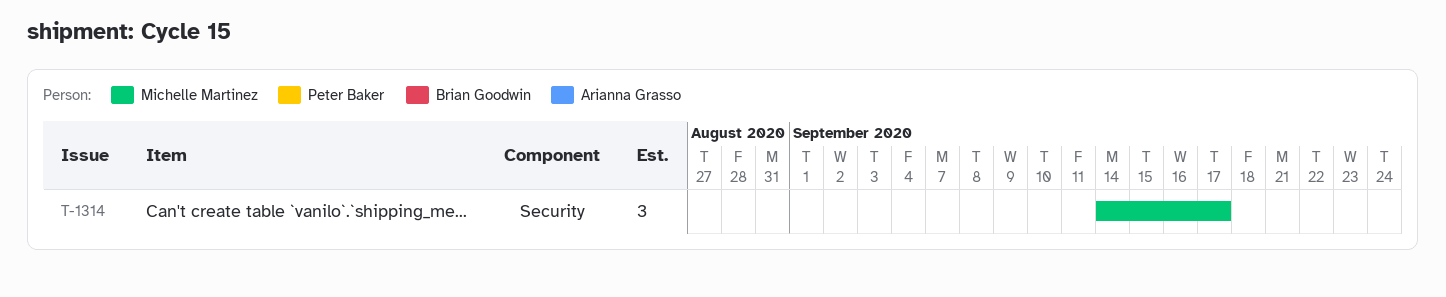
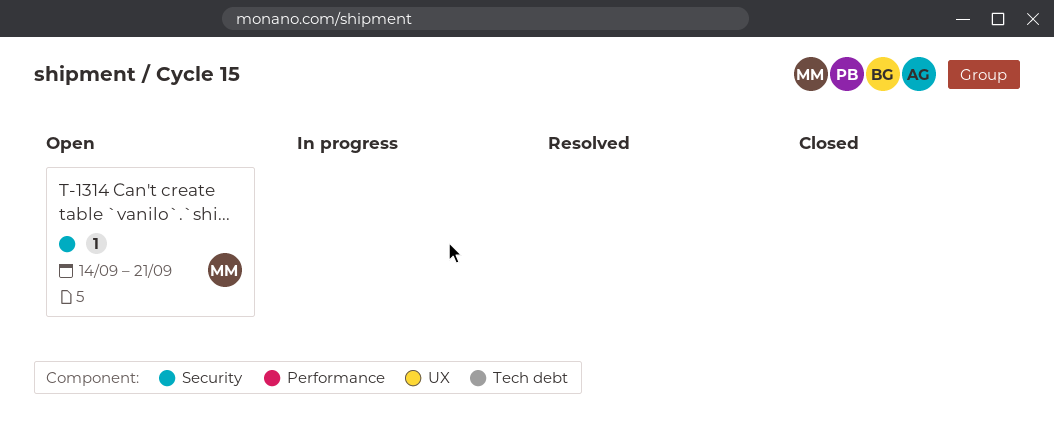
T-1314, estimate: 3 -> 1
T-1314, due: Sep 17 -> Sep 21

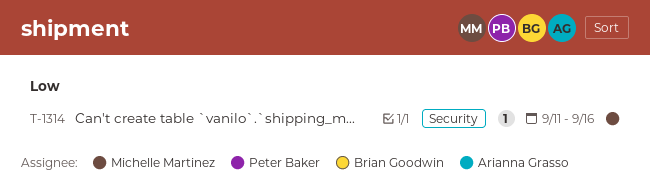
T-1314, start: Sep 14 -> Sep 11
T-1314, due: Sep 21 -> Sep 16

